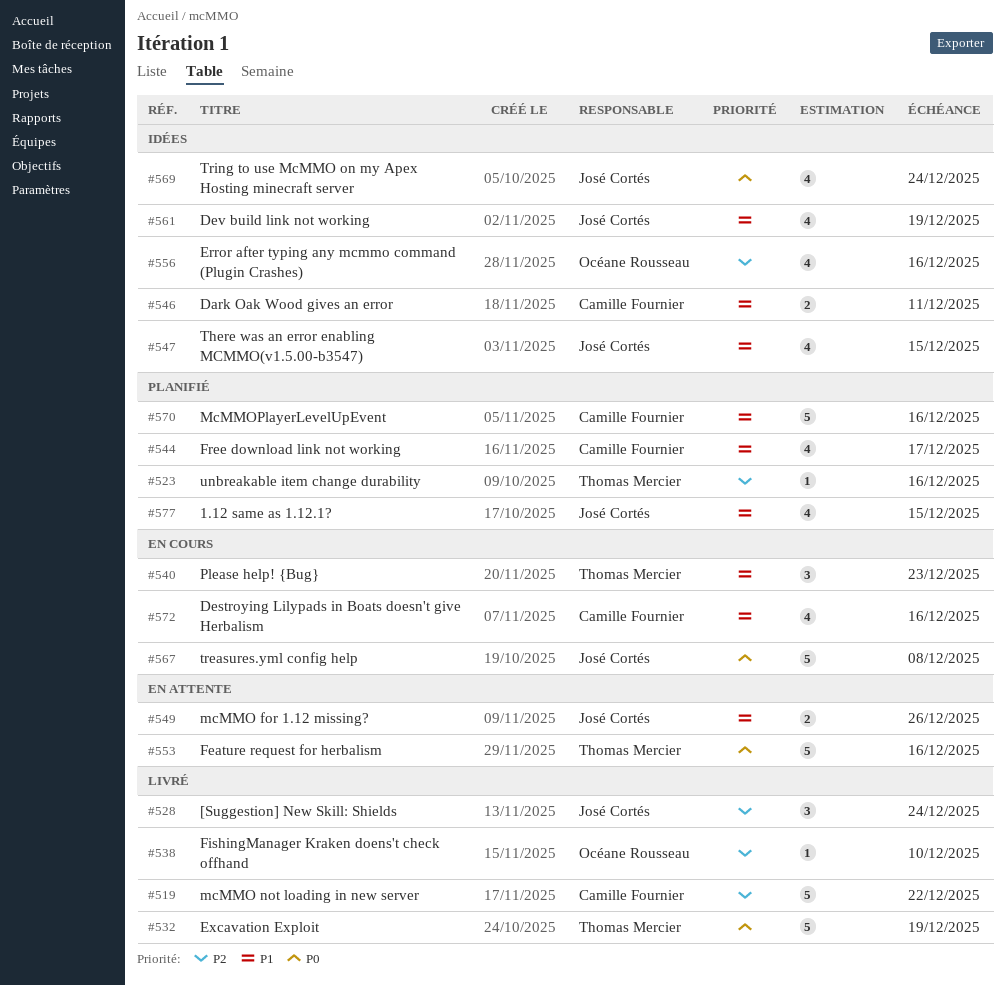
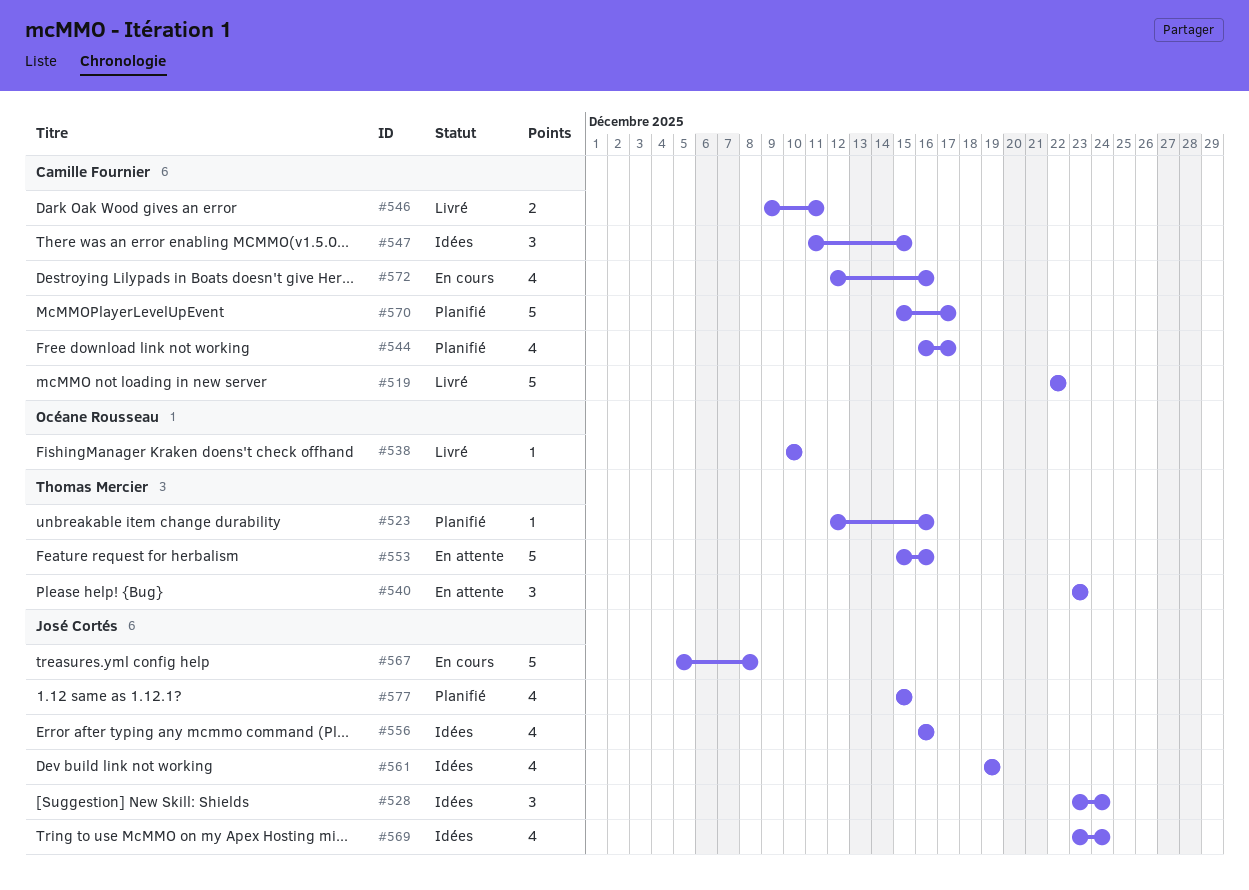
#528, status: Livré -> Idées
#532: present -> none
#540, status: En cours -> En attente
#546, status: Idées -> Livré
#547, owner: José Cortés -> Camille Fournier
#547, estimate: 4 -> 3
#549: present -> none
#556, owner: Océane Rousseau -> José Cortés
#570, due: Dec 16 -> Dec 17

